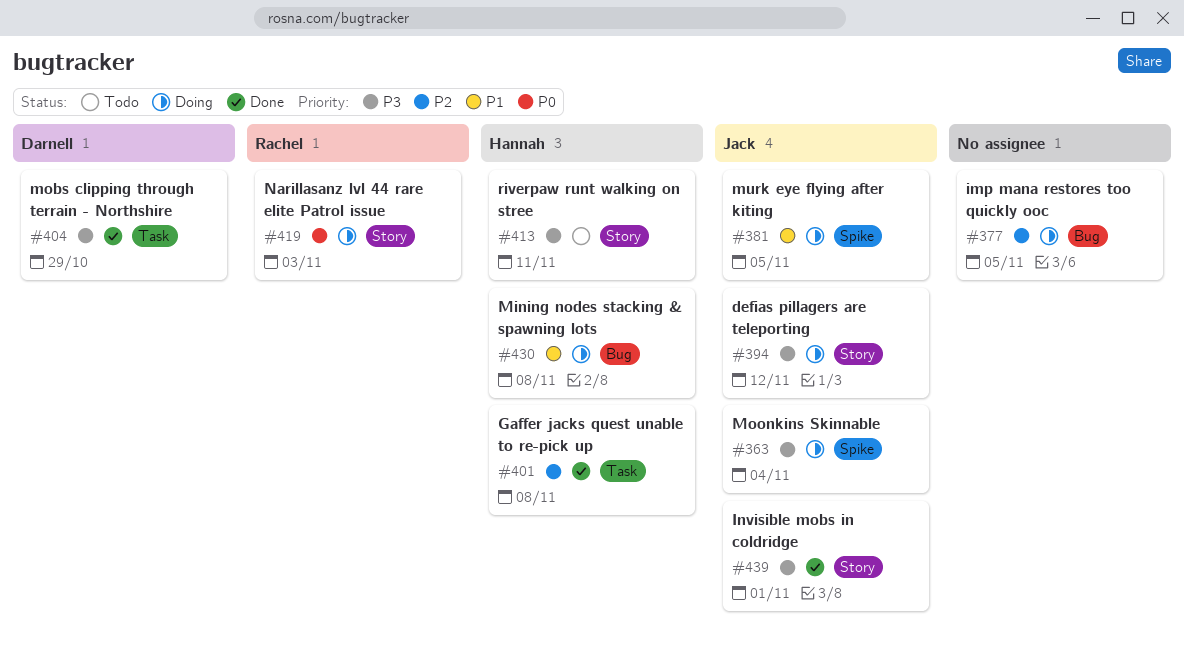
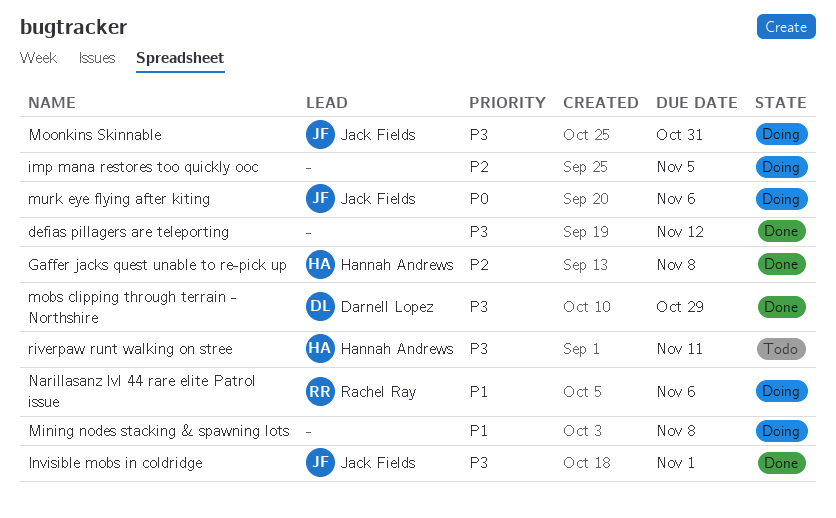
defias pillagers are teleporting, status: Doing -> Done
defias pillagers are teleporting, owner: Jack Fields -> none
Mining nodes stacking & spawning lots, owner: Hannah Andrews -> none
Moonkins Skinnable, due: Nov 4 -> Oct 31
murk eye flying after kiting, priority: P1 -> P0
murk eye flying after kiting, due: Nov 5 -> Nov 6
Narillasanz lvl 44 rare elite Patrol issue, priority: P0 -> P1
Narillasanz lvl 44 rare elite Patrol issue, due: Nov 3 -> Nov 6

